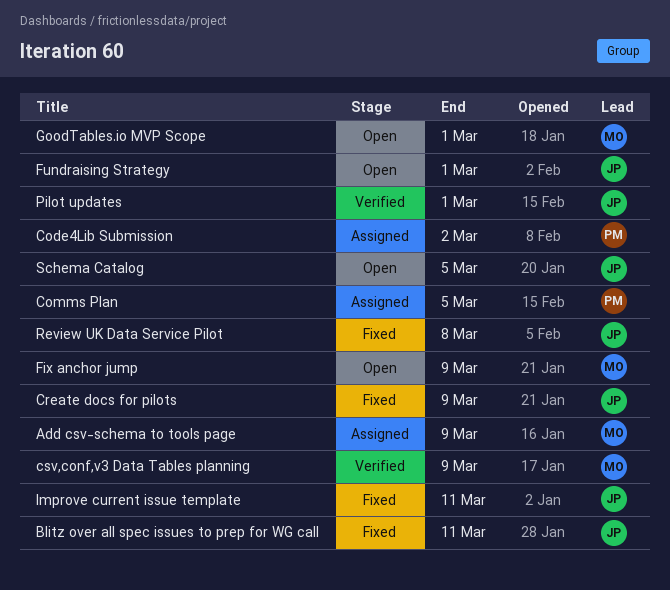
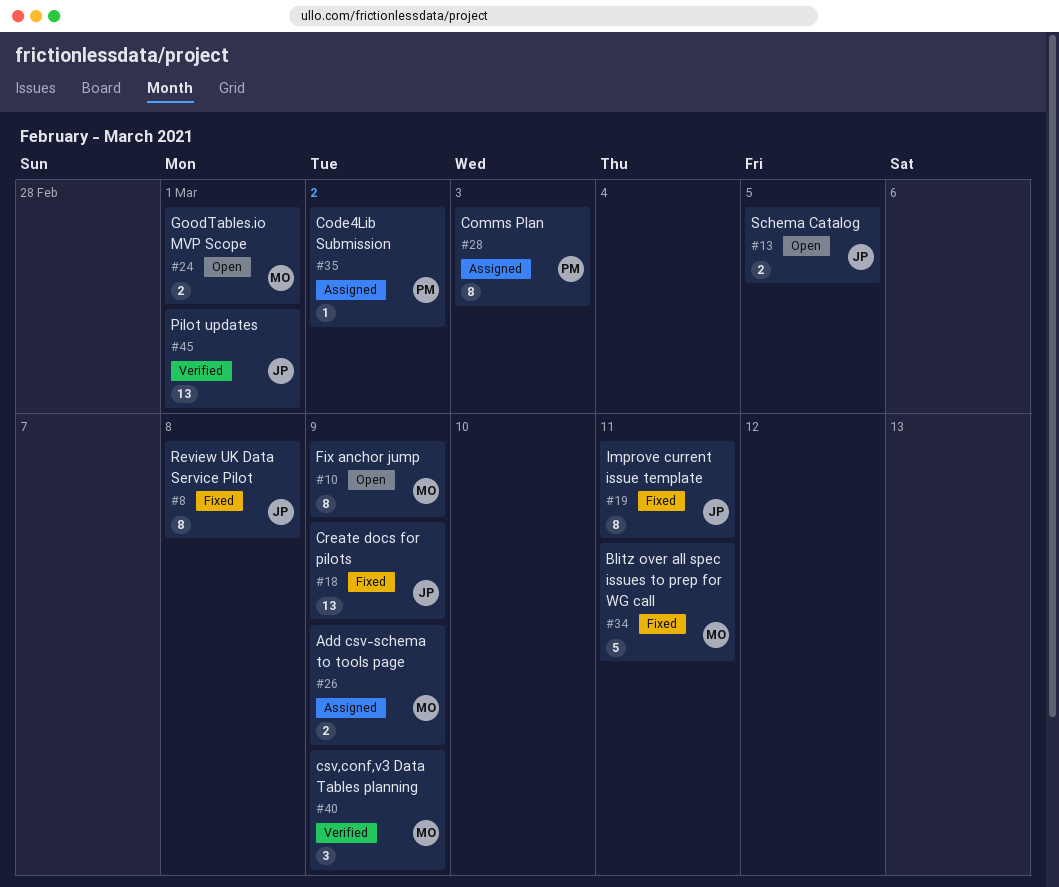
Blitz over all spec issues to prep for WG call, owner: JP -> MO
Comms Plan, due: Mar 5 -> Mar 3
Fundraising Strategy: present -> none

